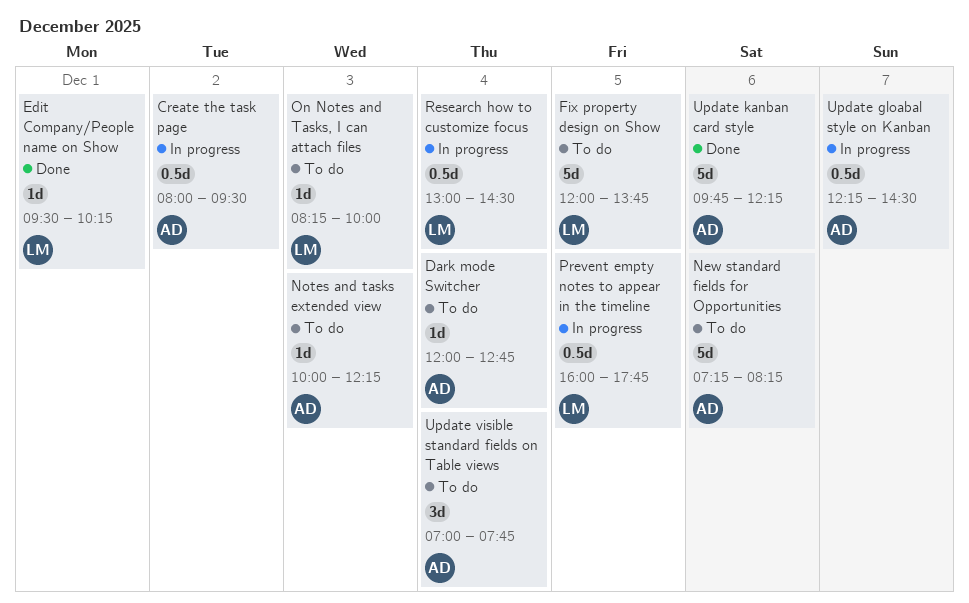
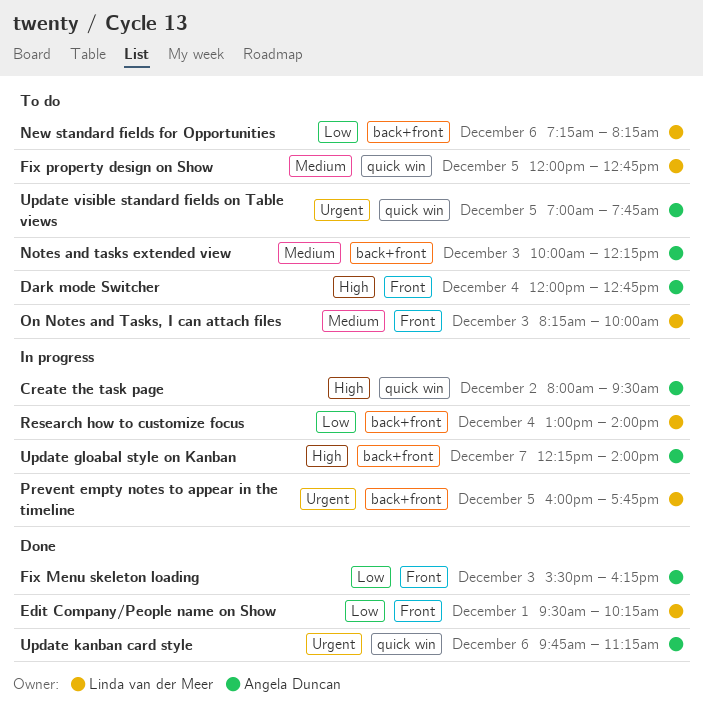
Fix Menu skeleton loading: none -> present
Fix property design on Show, ends: 13:45 -> 12:45
New standard fields for Opportunities, owner: Angela Duncan -> Linda van der Meer
Research how to customize focus, ends: 14:30 -> 14:00
Update gloabal style on Kanban, ends: 14:30 -> 14:00
Update kanban card style, ends: 12:15 -> 11:15
Update visible standard fields on Table views, day: Dec 4 -> Dec 5

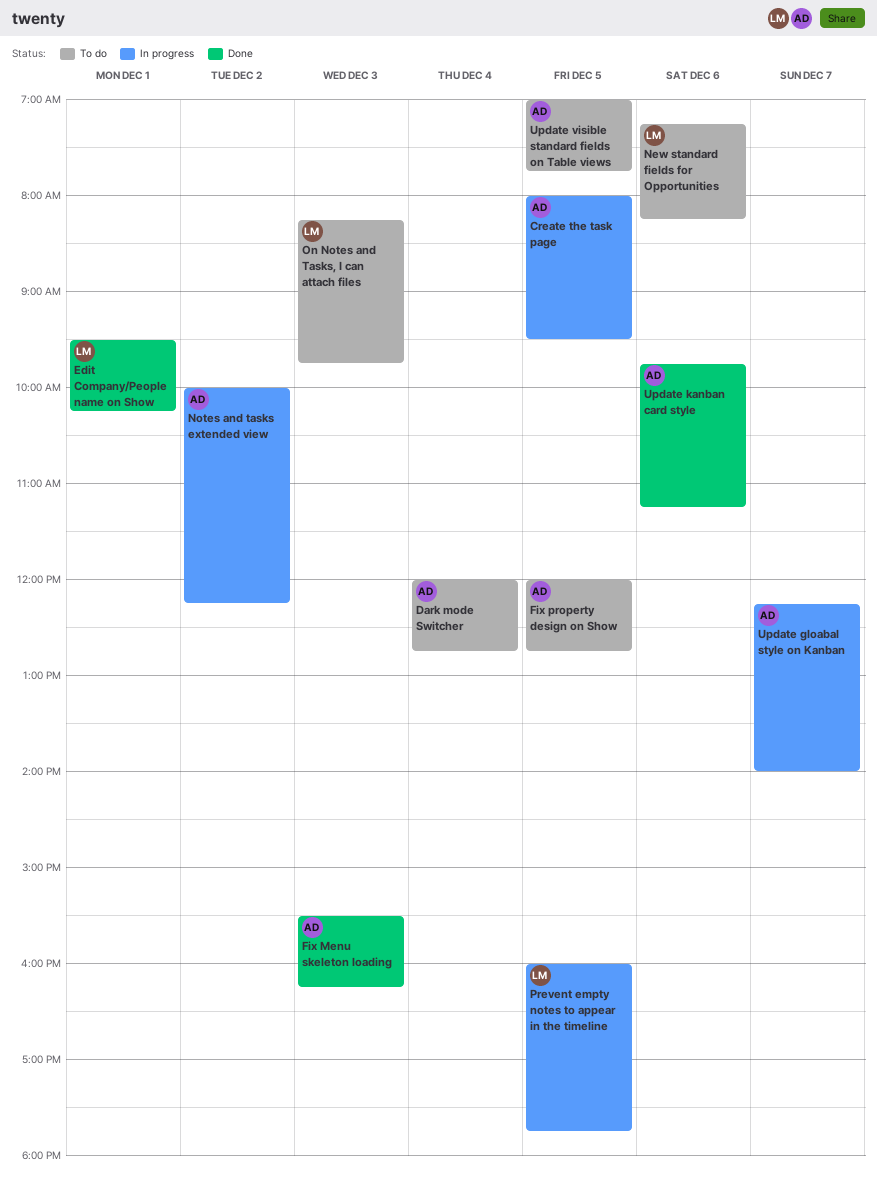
Create the task page, day: Dec 2 -> Dec 5
Fix property design on Show, owner: Linda van der Meer -> Angela Duncan
Notes and tasks extended view, status: To do -> In progress
Notes and tasks extended view, day: Dec 3 -> Dec 2
On Notes and Tasks, I can attach files, ends: 10:00 -> 09:45
Research how to customize focus: present -> none

